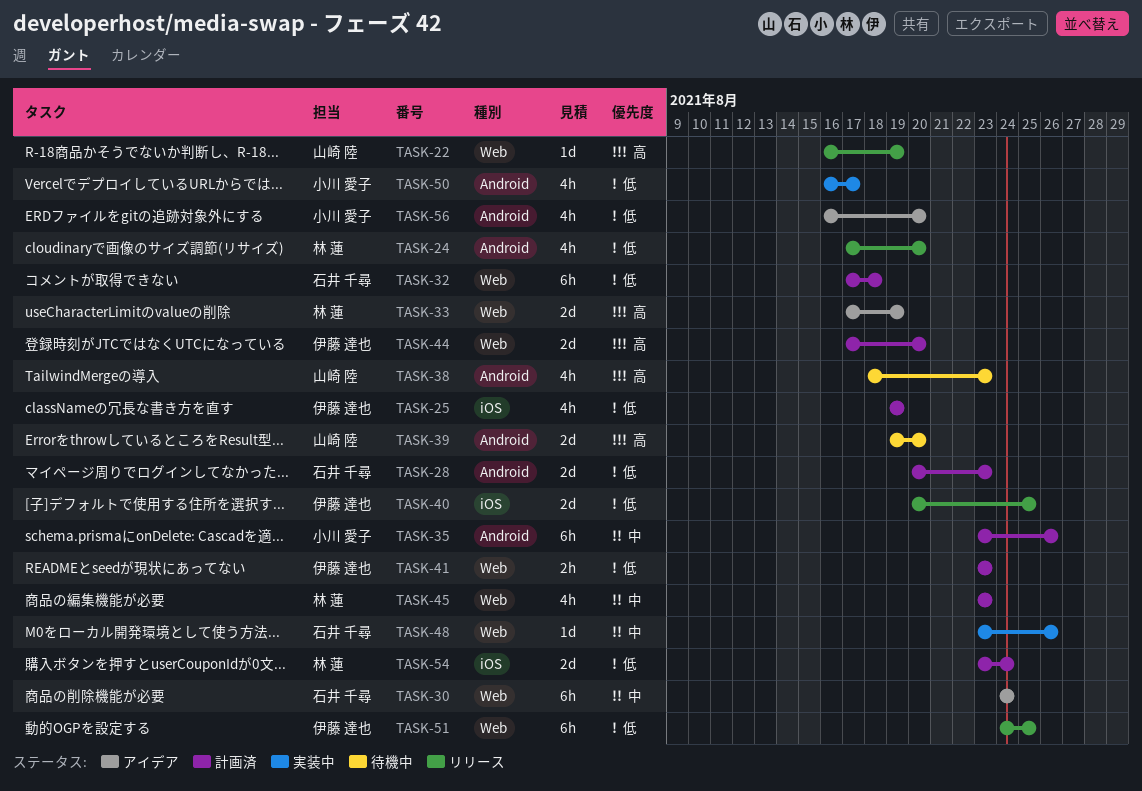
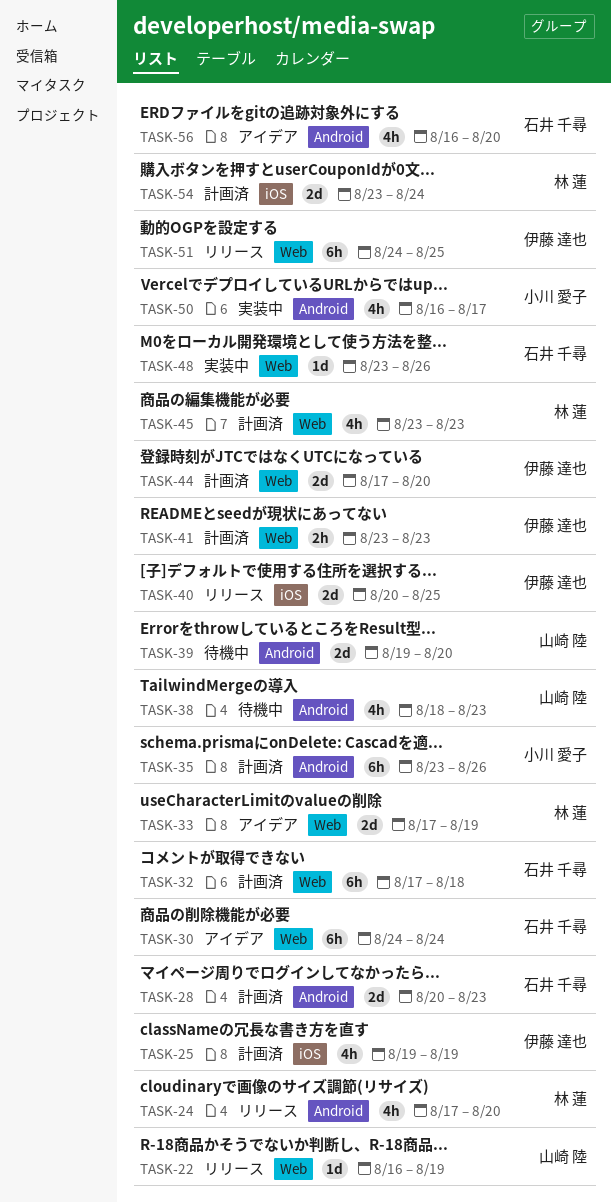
TASK-56, owner: 小川 愛子 -> 石井 千尋

